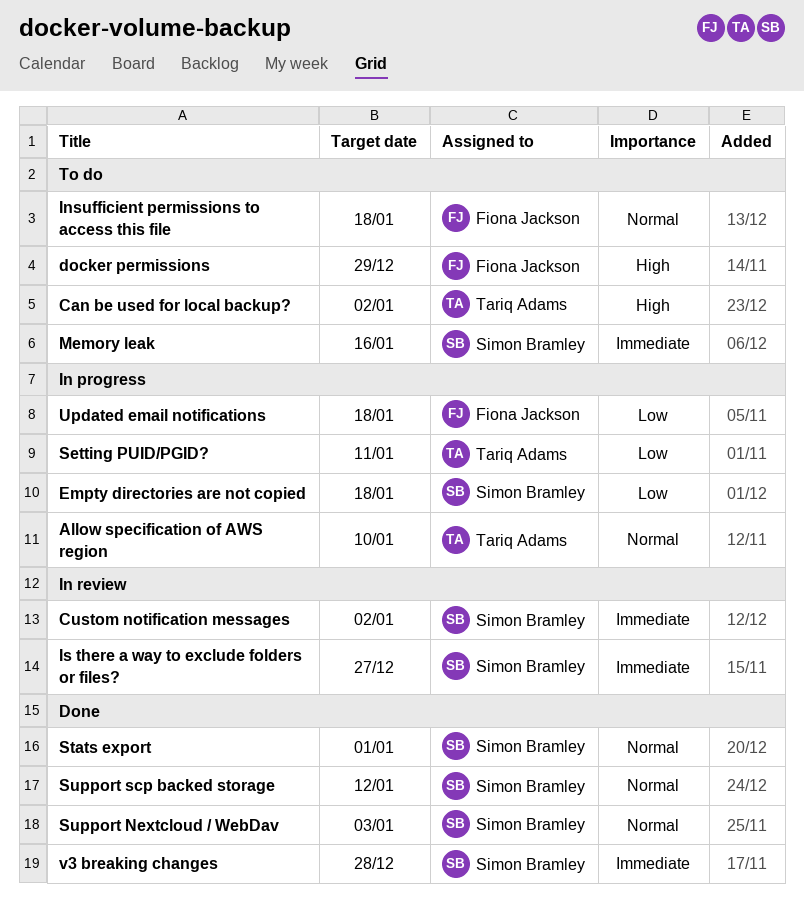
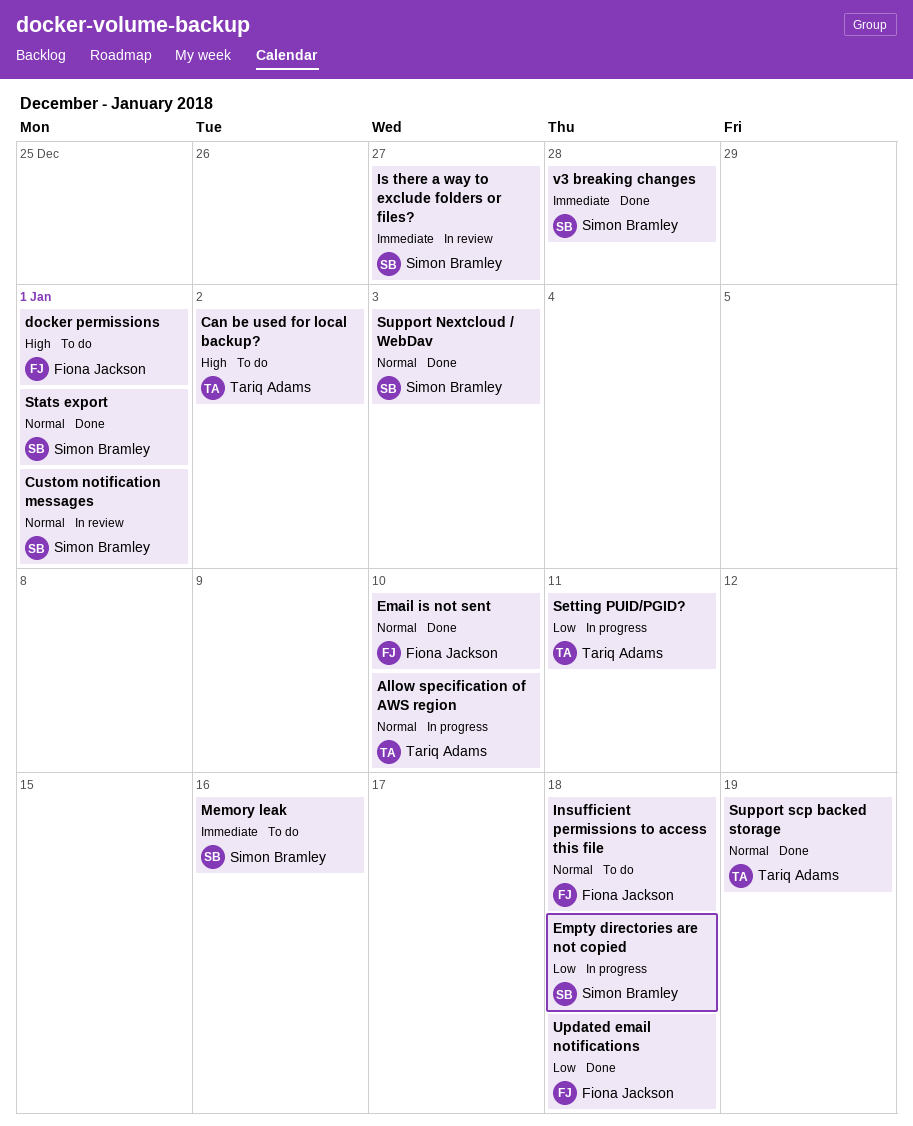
Custom notification messages, priority: Immediate -> Normal
Custom notification messages, due: Jan 2 -> Jan 1
docker permissions, due: Dec 29 -> Jan 1
Email is not sent: none -> present
Support scp backed storage, owner: Simon Bramley -> Tariq Adams
Support scp backed storage, due: Jan 12 -> Jan 19
Updated email notifications, status: In progress -> Done

